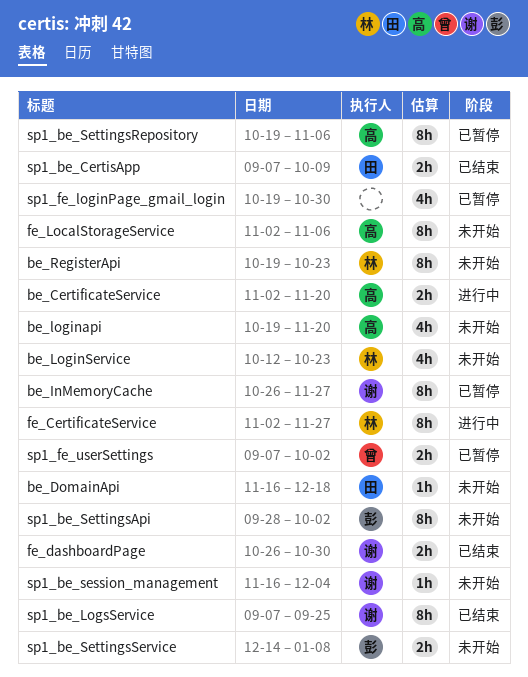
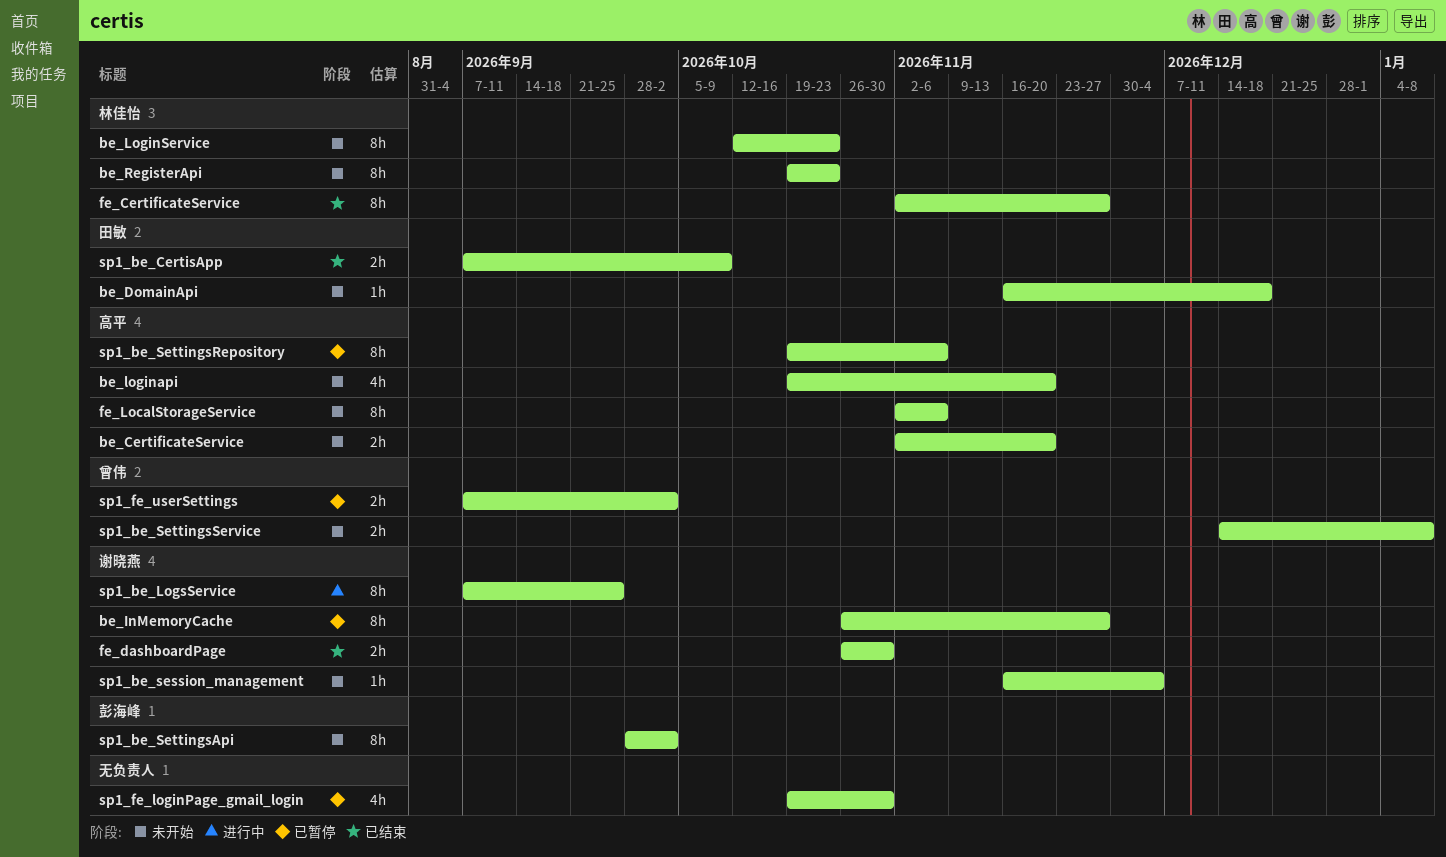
be_CertificateService, status: 进行中 -> 未开始
be_LoginService, estimate: 4h -> 8h
fe_CertificateService, status: 进行中 -> 已结束
sp1_be_LogsService, status: 已结束 -> 进行中
sp1_be_SettingsService, owner: 彭海峰 -> 曾伟

